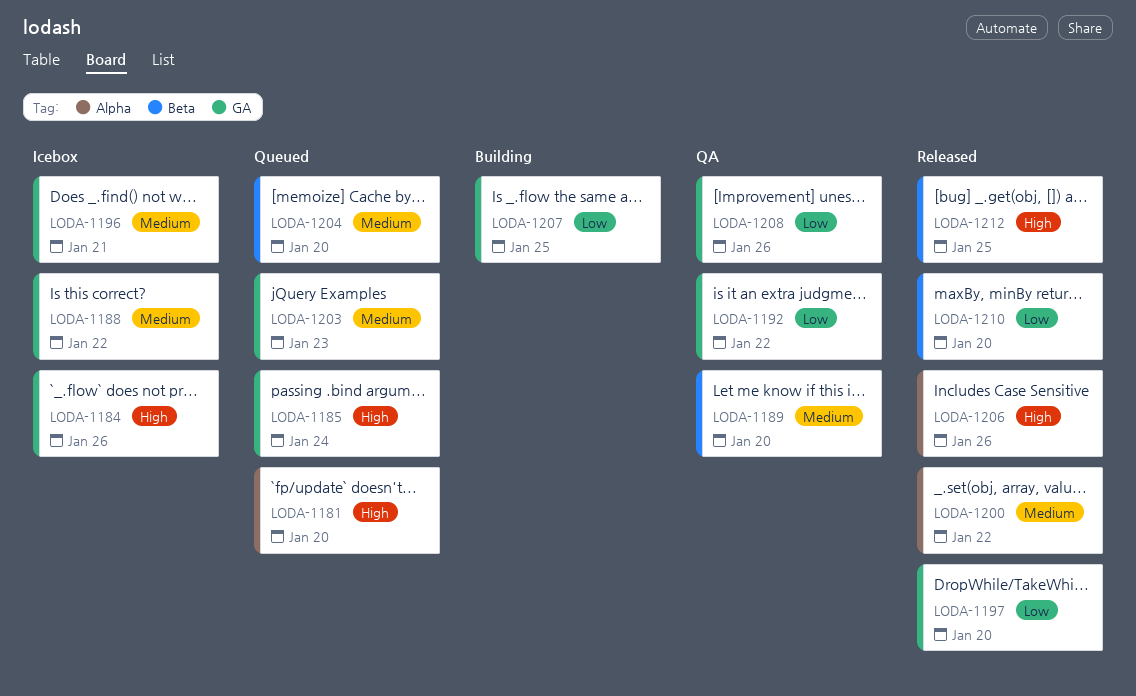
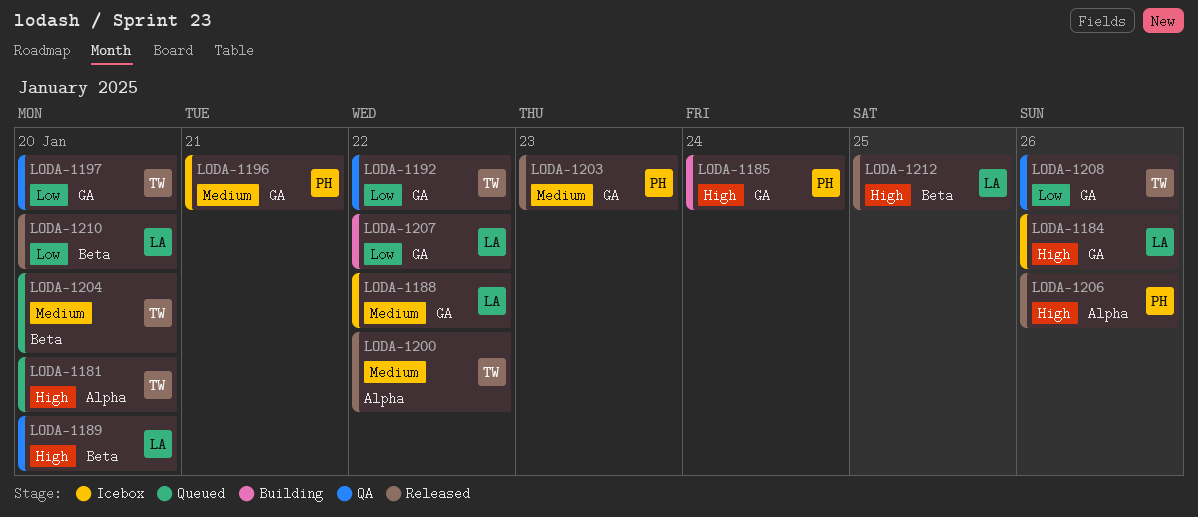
LODA-1185, status: Queued -> Building
LODA-1189, priority: Medium -> High
LODA-1197, status: Released -> QA
LODA-1203, status: Queued -> Released
LODA-1207, due: Jan 25 -> Jan 22

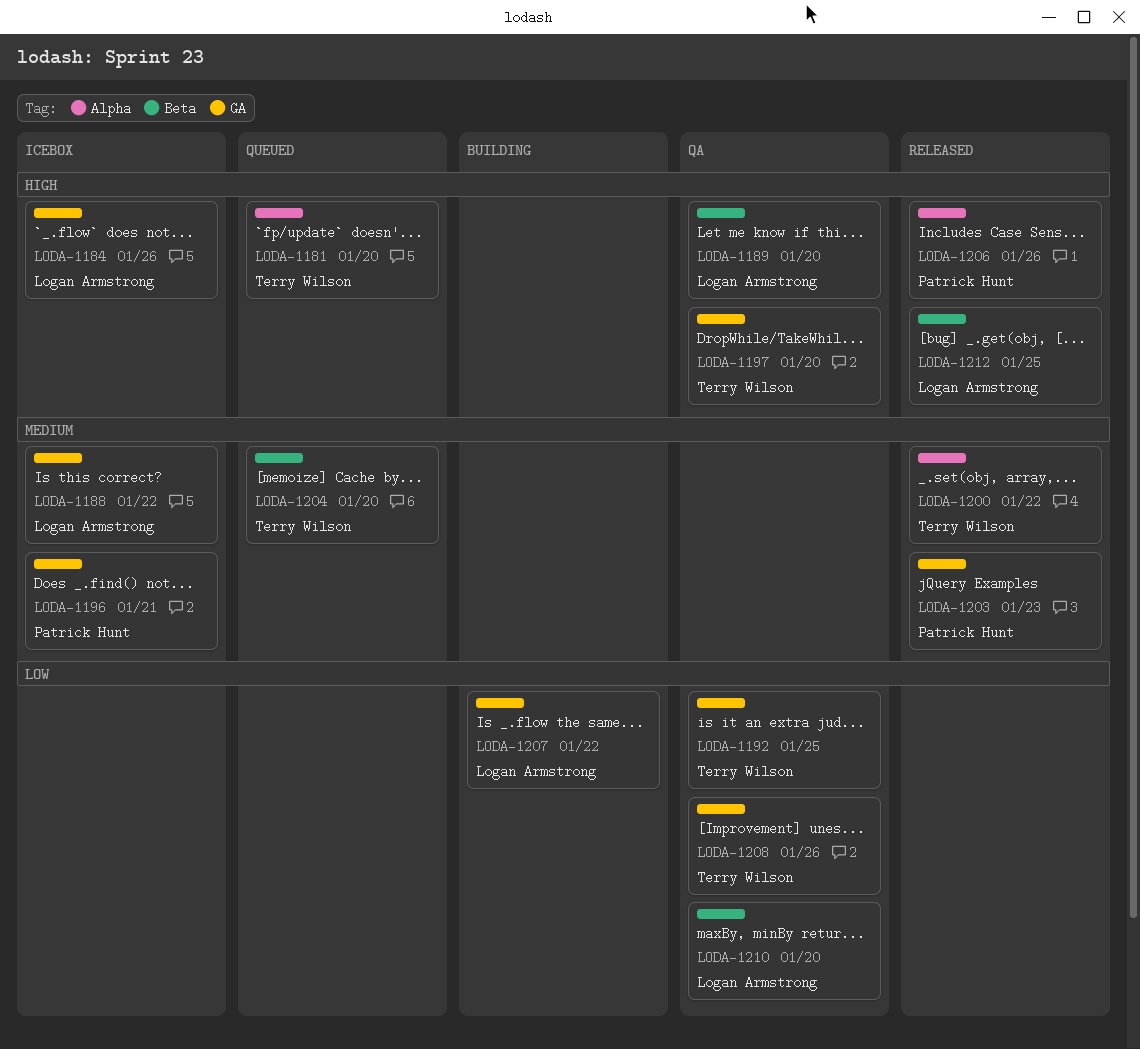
LODA-1185: present -> none
LODA-1192, due: Jan 22 -> Jan 25
LODA-1197, priority: Low -> High
LODA-1210, status: Released -> QA

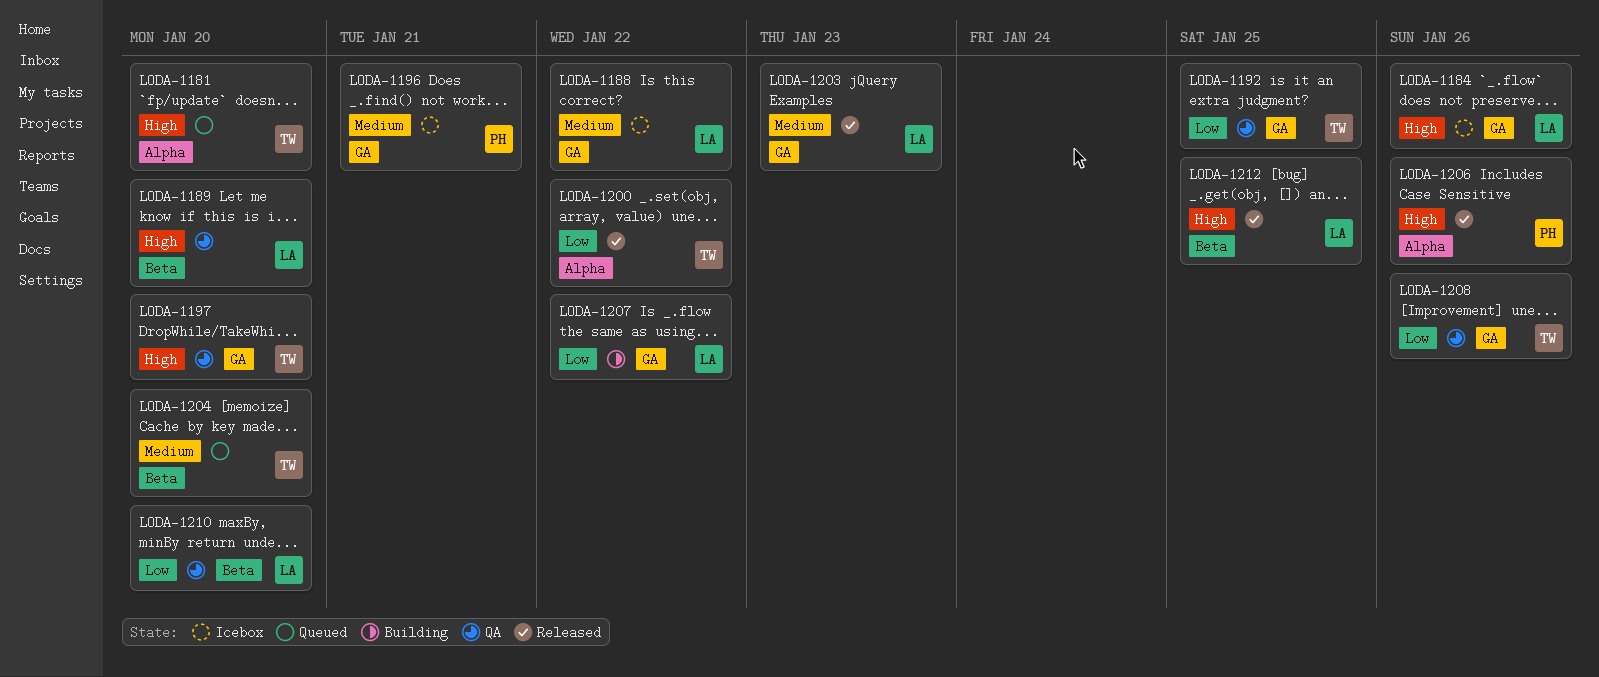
LODA-1200, priority: Medium -> Low
LODA-1203, owner: Patrick Hunt -> Logan Armstrong

